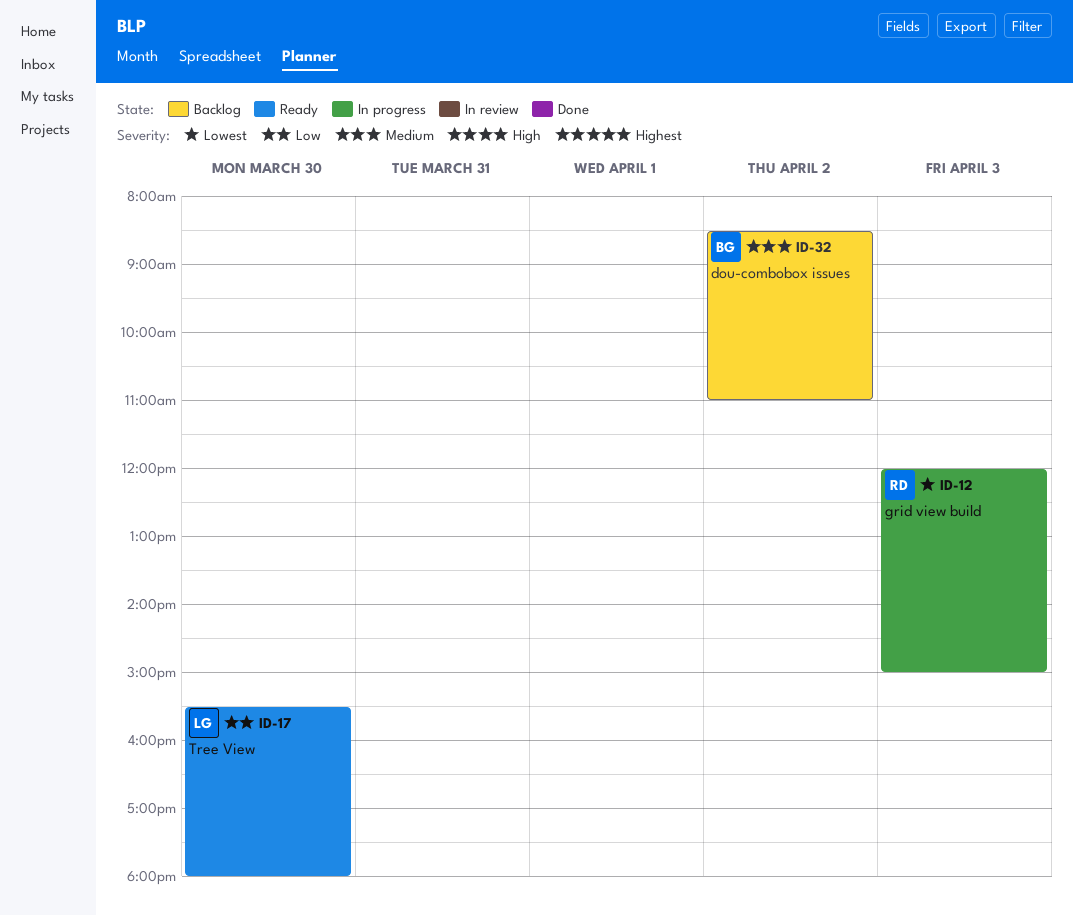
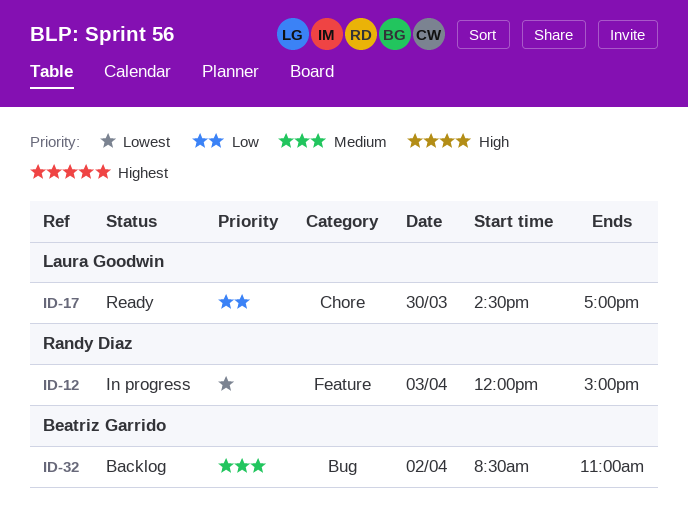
ID-17, begins: 15:30 -> 14:30
ID-17, ends: 18:00 -> 17:00

